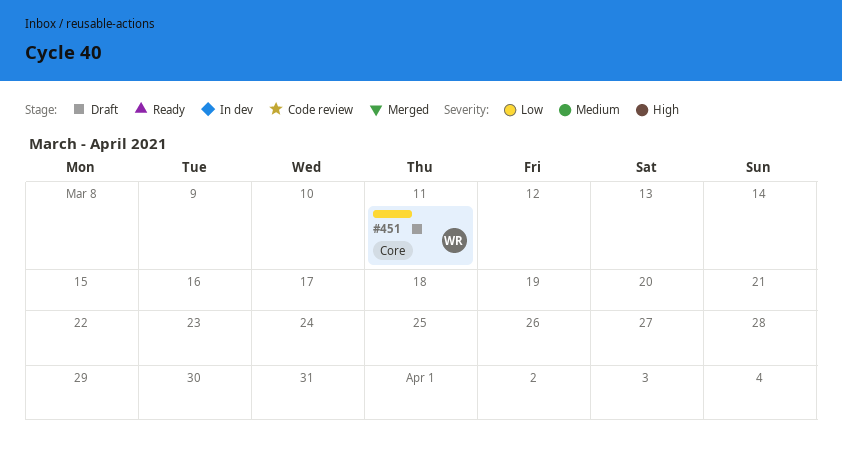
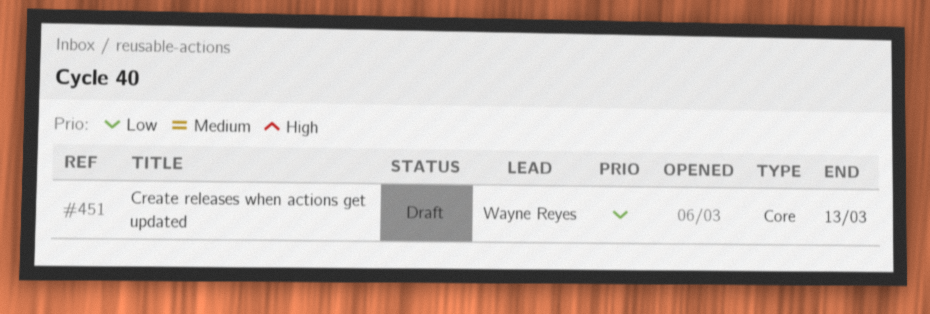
#451, due: Mar 11 -> Mar 13

